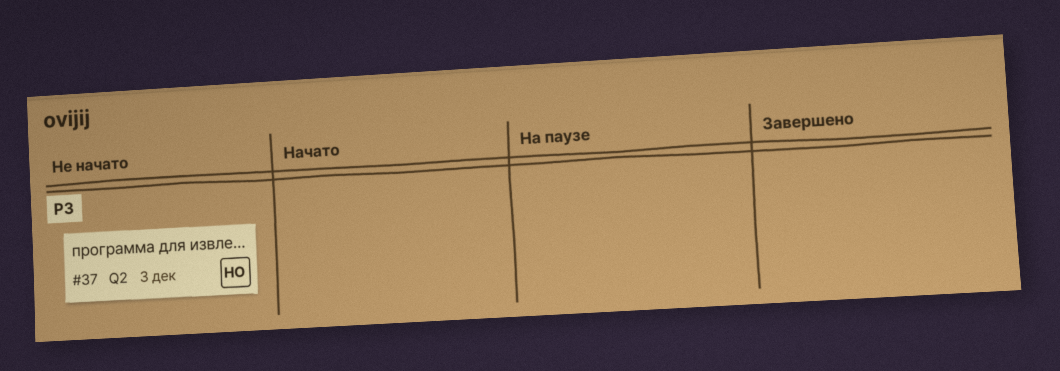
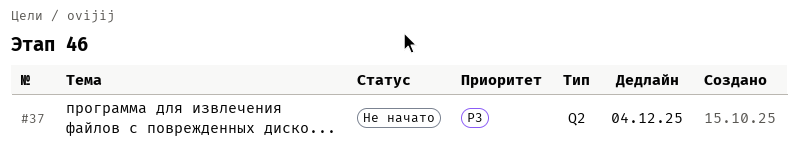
#37, due: Dec 3 -> Dec 4

